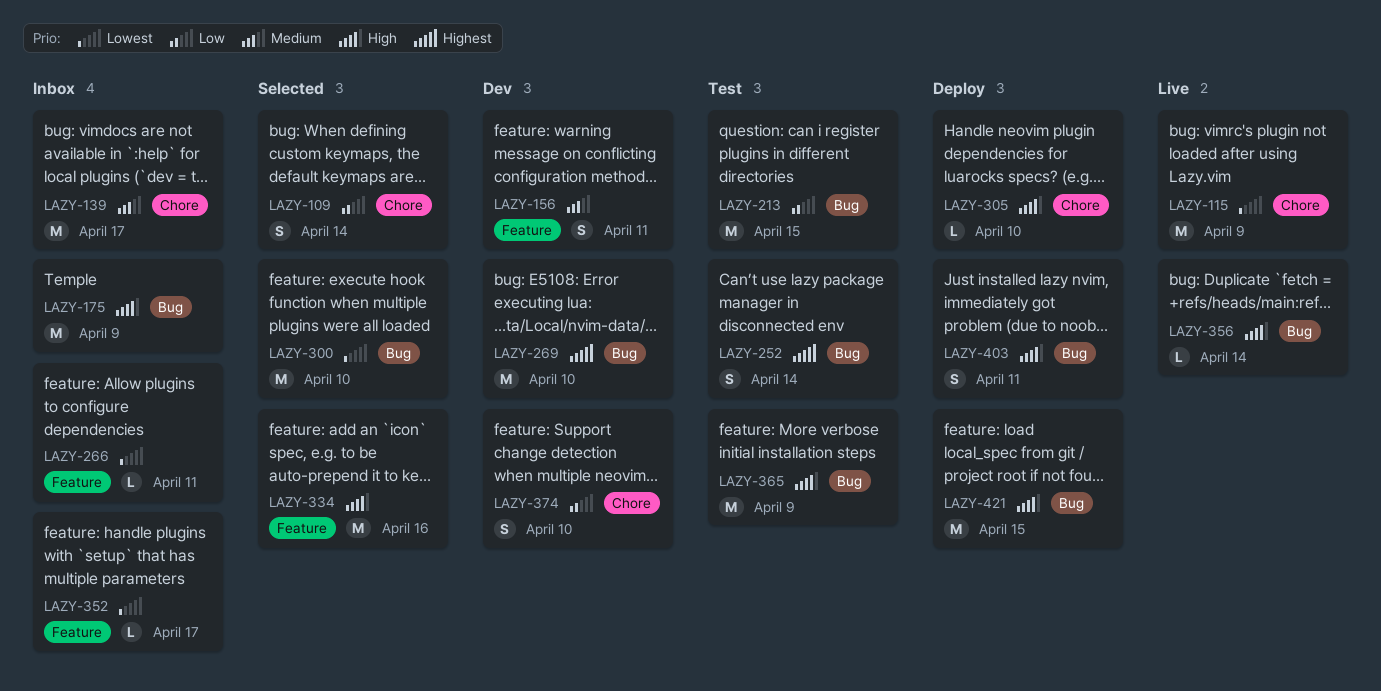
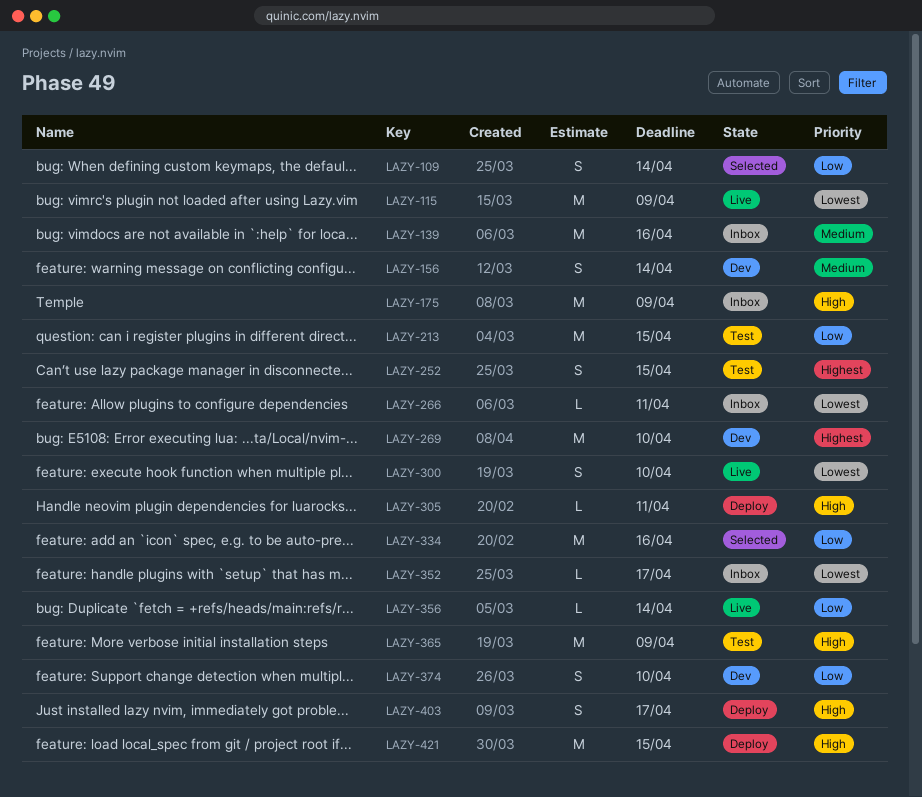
LAZY-139, due: Apr 17 -> Apr 16
LAZY-156, due: Apr 11 -> Apr 14
LAZY-252, due: Apr 14 -> Apr 15
LAZY-300, status: Selected -> Live
LAZY-300, estimate: M -> S
LAZY-305, due: Apr 10 -> Apr 11
LAZY-334, priority: High -> Low
LAZY-356, priority: High -> Low
LAZY-403, due: Apr 11 -> Apr 17

